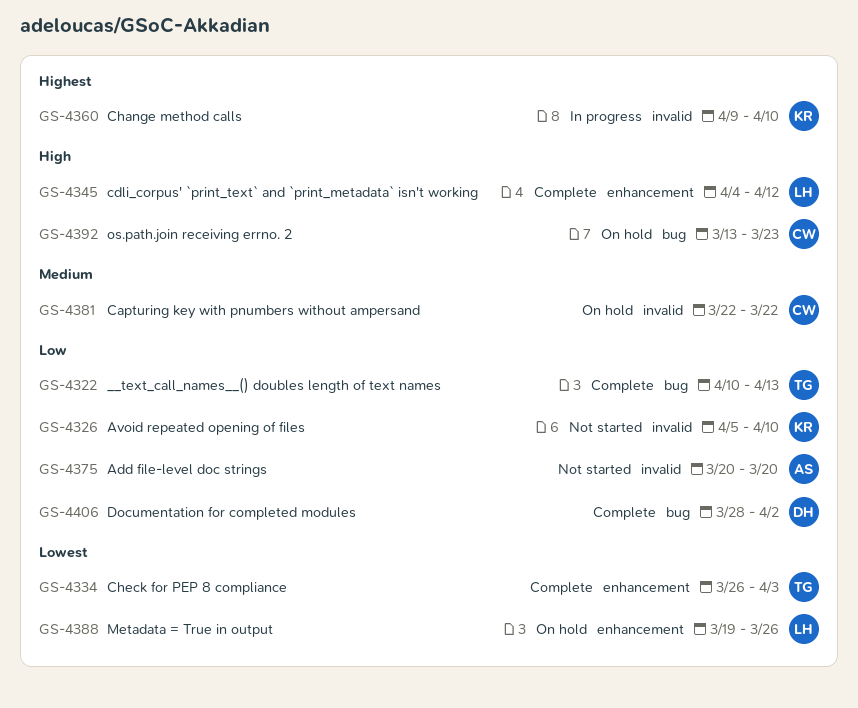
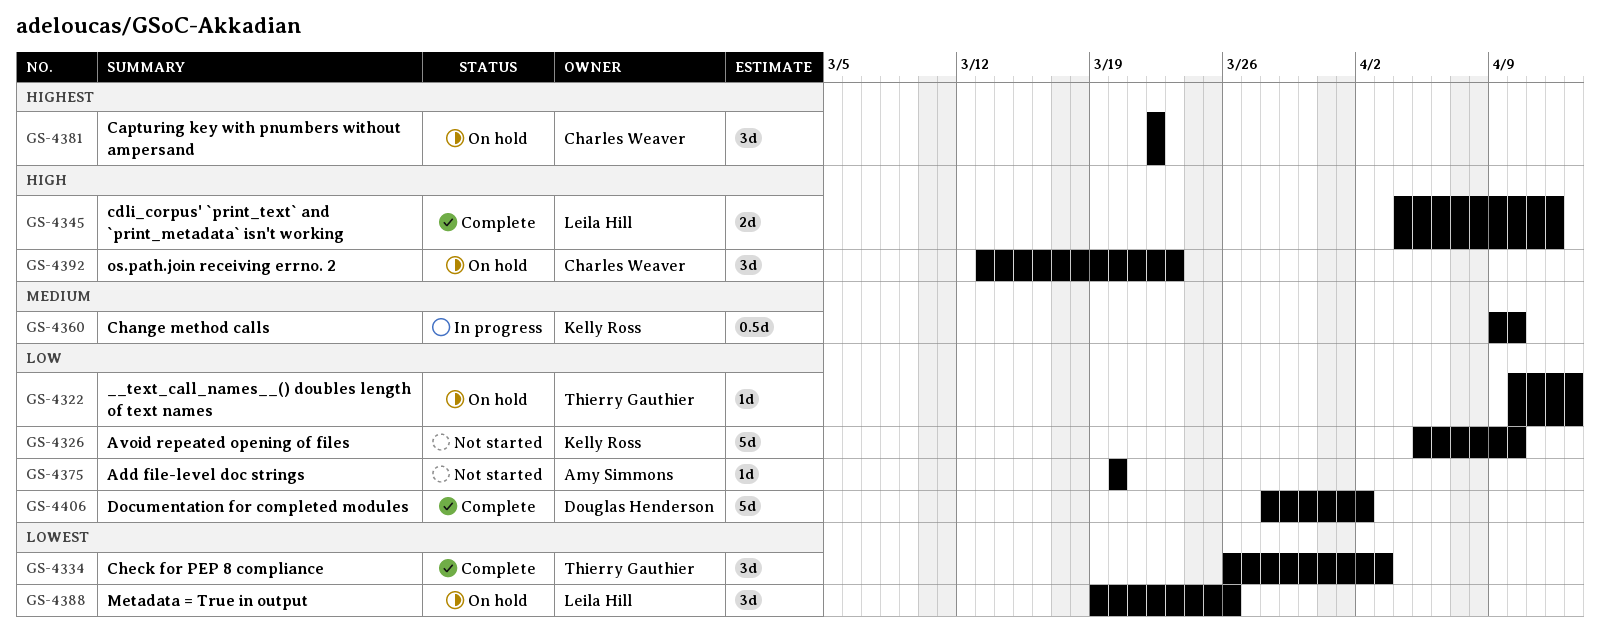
GS-4322, status: Complete -> On hold
GS-4360, priority: Highest -> Medium
GS-4381, priority: Medium -> Highest

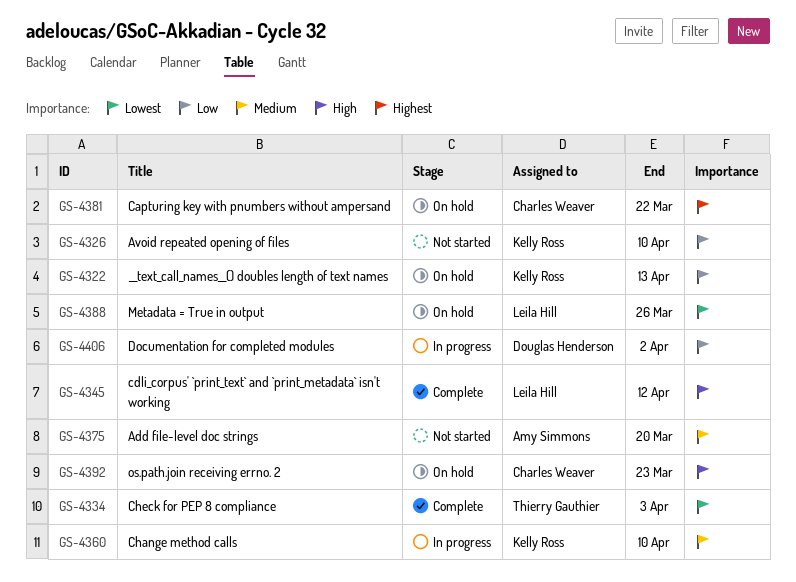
GS-4322, owner: Thierry Gauthier -> Kelly Ross
GS-4375, priority: Low -> Medium
GS-4406, status: Complete -> In progress

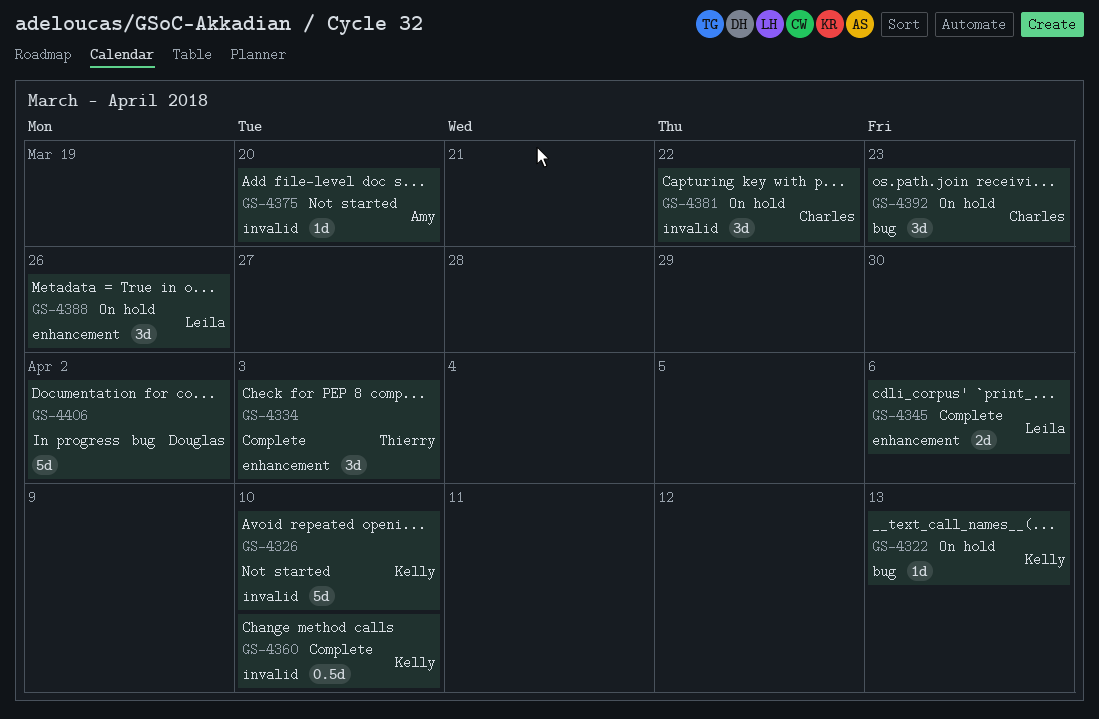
GS-4345, due: Apr 12 -> Apr 6
GS-4360, status: In progress -> Complete

